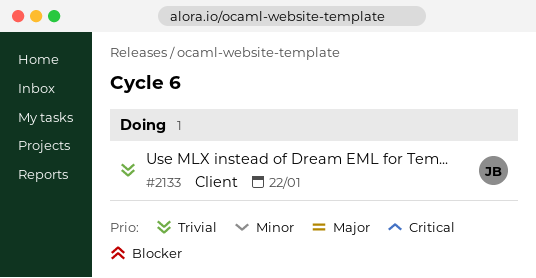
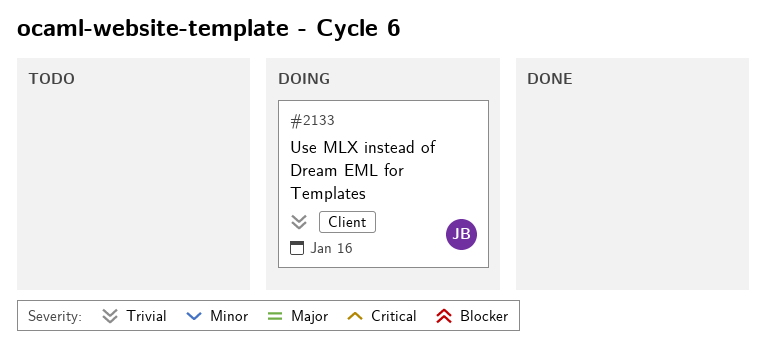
#2133, due: Jan 22 -> Jan 16

